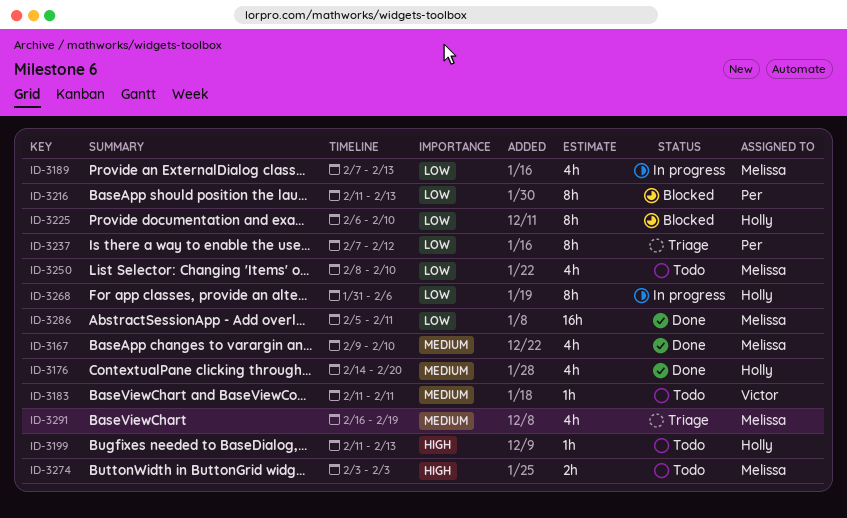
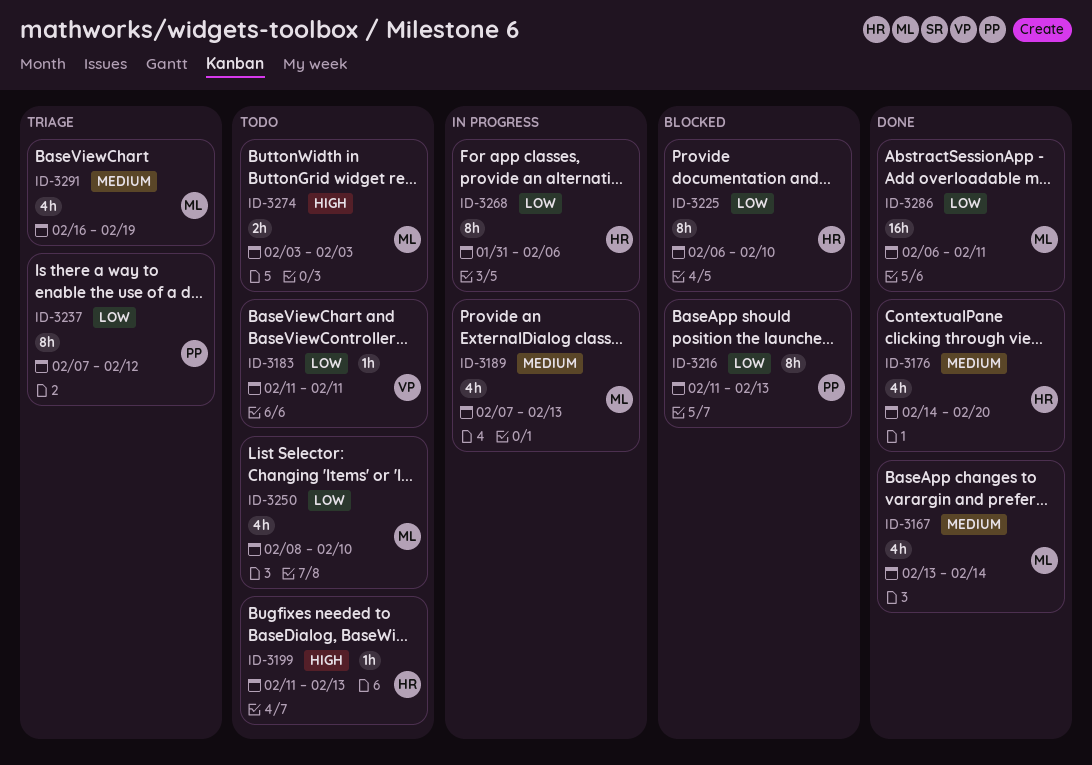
ID-3167, start: Feb 9 -> Feb 13
ID-3167, due: Feb 10 -> Feb 14
ID-3183, priority: Medium -> Low
ID-3189, priority: Low -> Medium
ID-3286, start: Feb 5 -> Feb 6

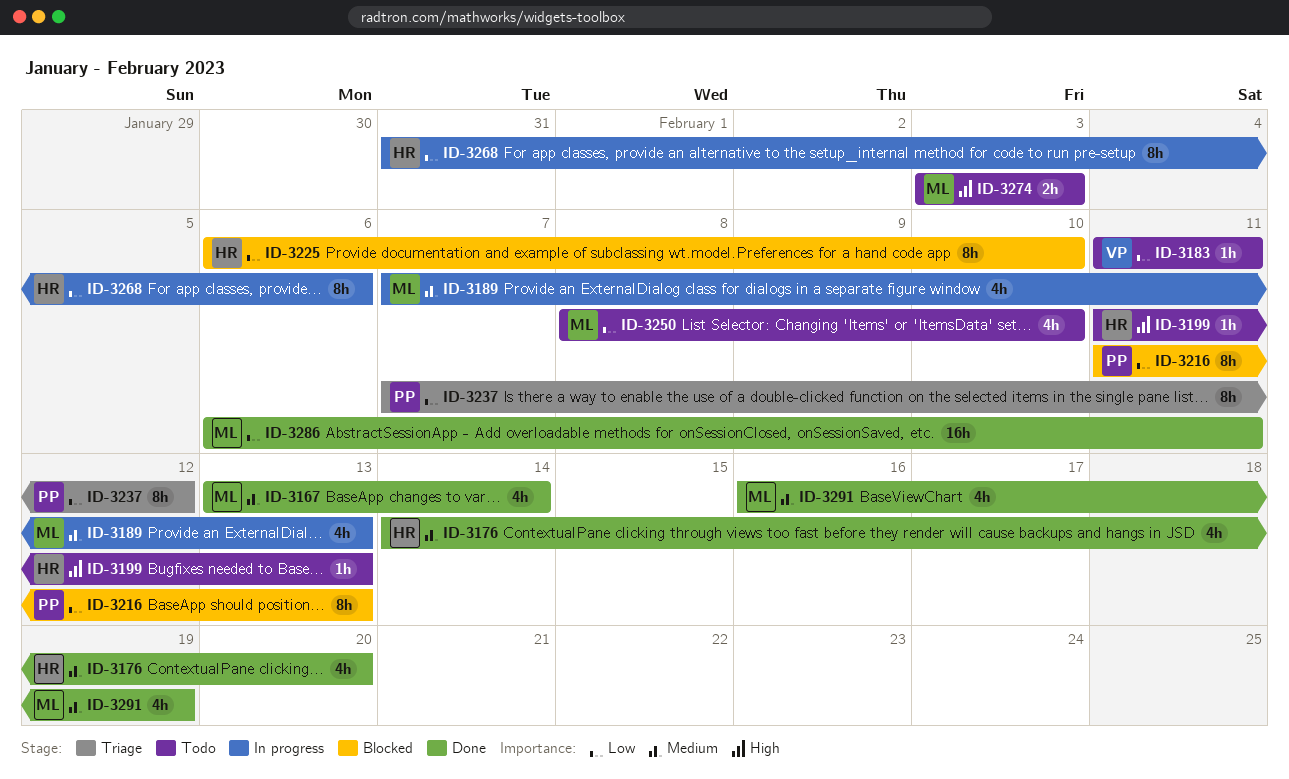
ID-3291, status: Triage -> Done

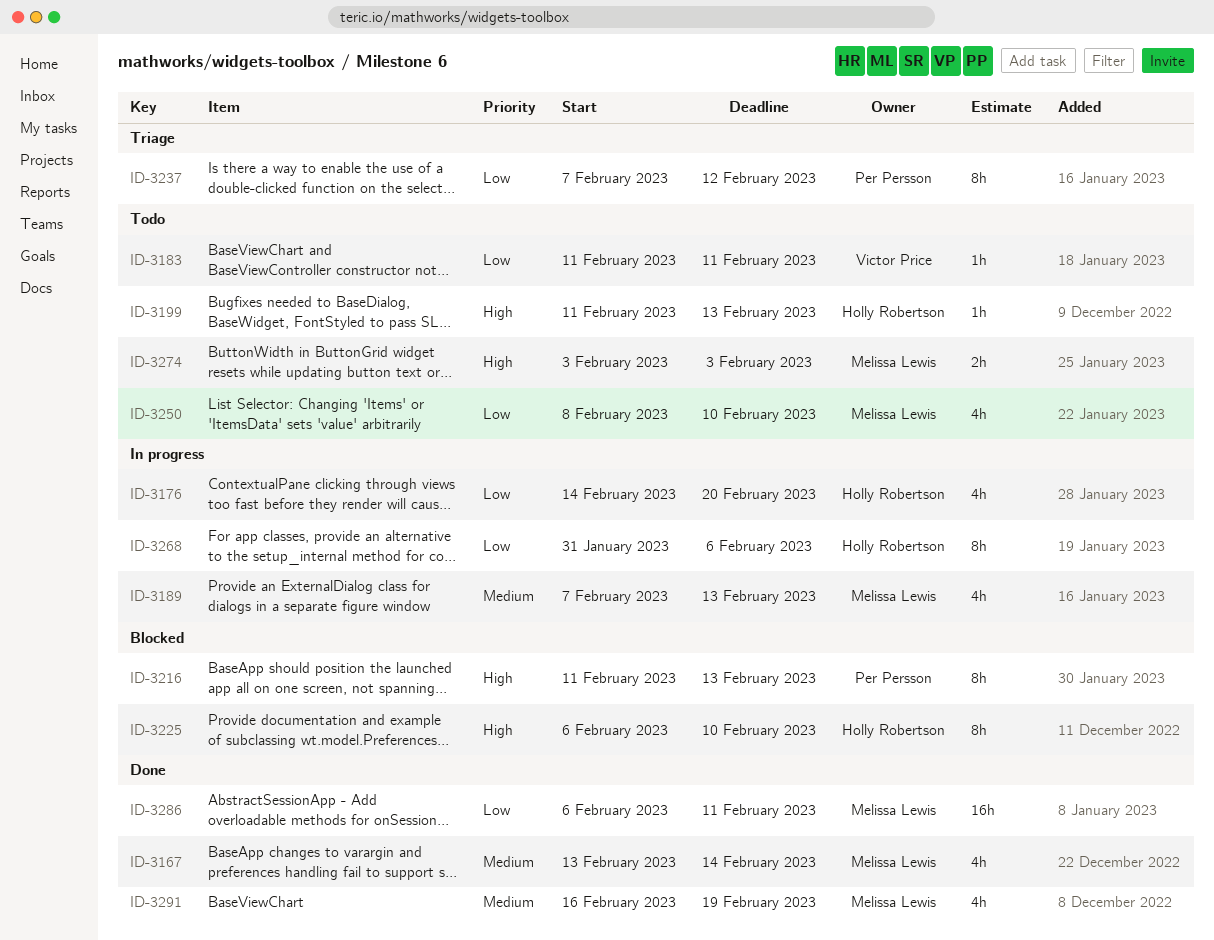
ID-3176, status: Done -> In progress
ID-3176, priority: Medium -> Low
ID-3216, priority: Low -> High
ID-3225, priority: Low -> High

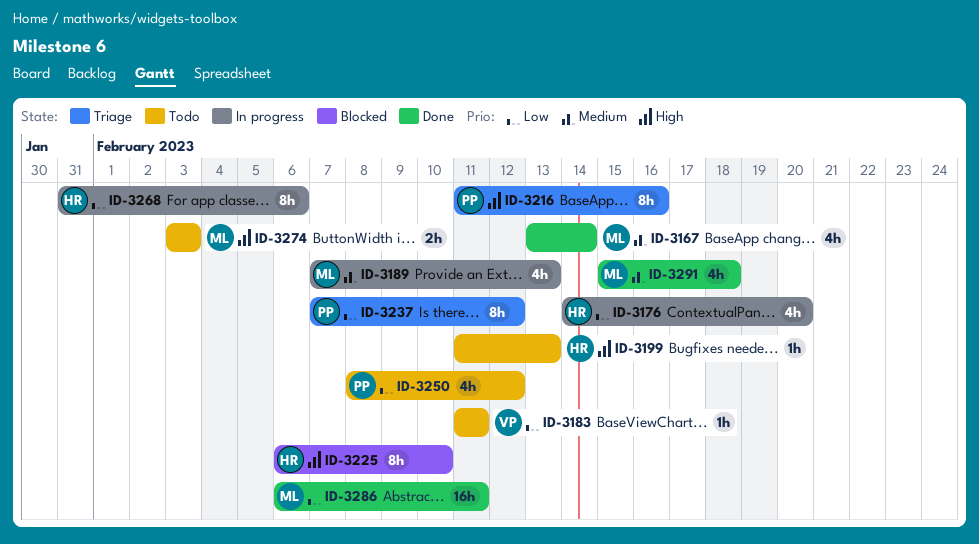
ID-3216, status: Blocked -> Triage
ID-3216, due: Feb 13 -> Feb 16
ID-3250, owner: Melissa Lewis -> Per Persson
ID-3250, due: Feb 10 -> Feb 12
ID-3291, start: Feb 16 -> Feb 15
ID-3291, due: Feb 19 -> Feb 18

